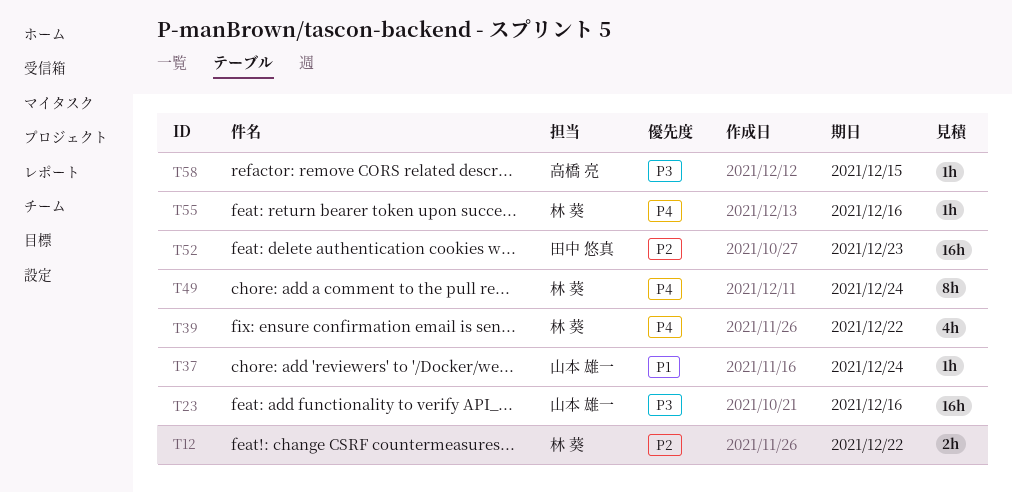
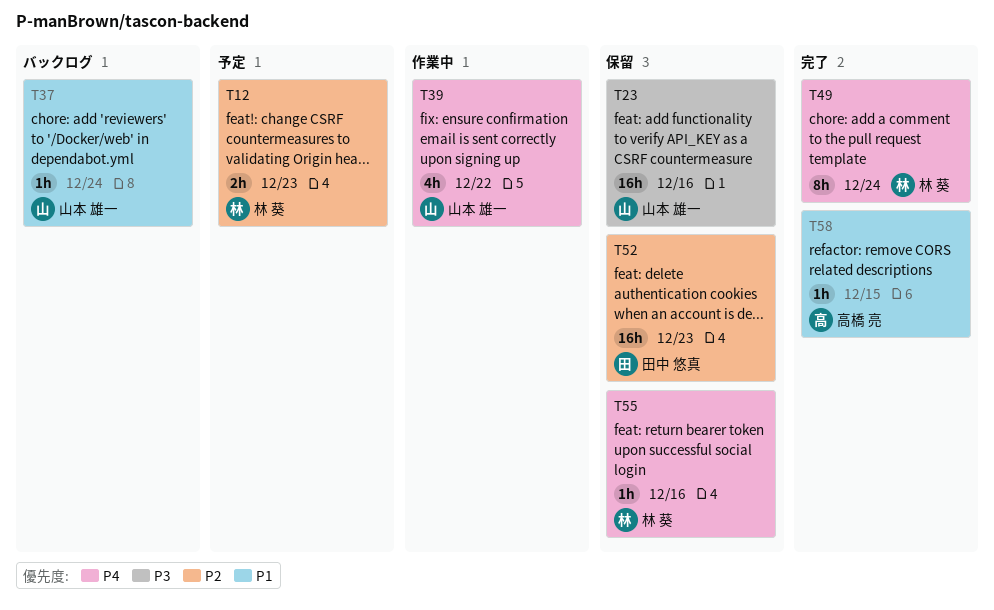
T12, due: Dec 22 -> Dec 23
T39, owner: 林 葵 -> 山本 雄一
T58, priority: P3 -> P1

